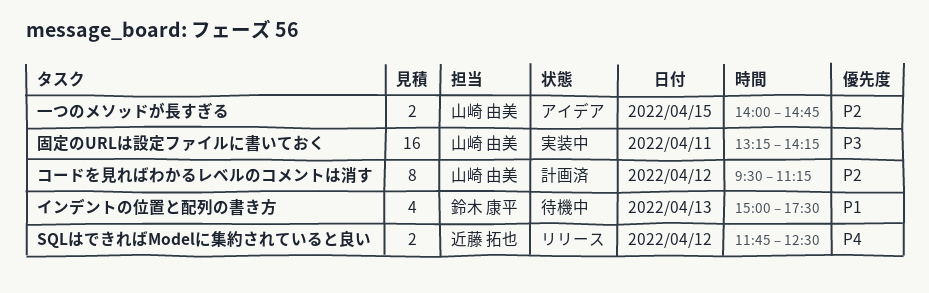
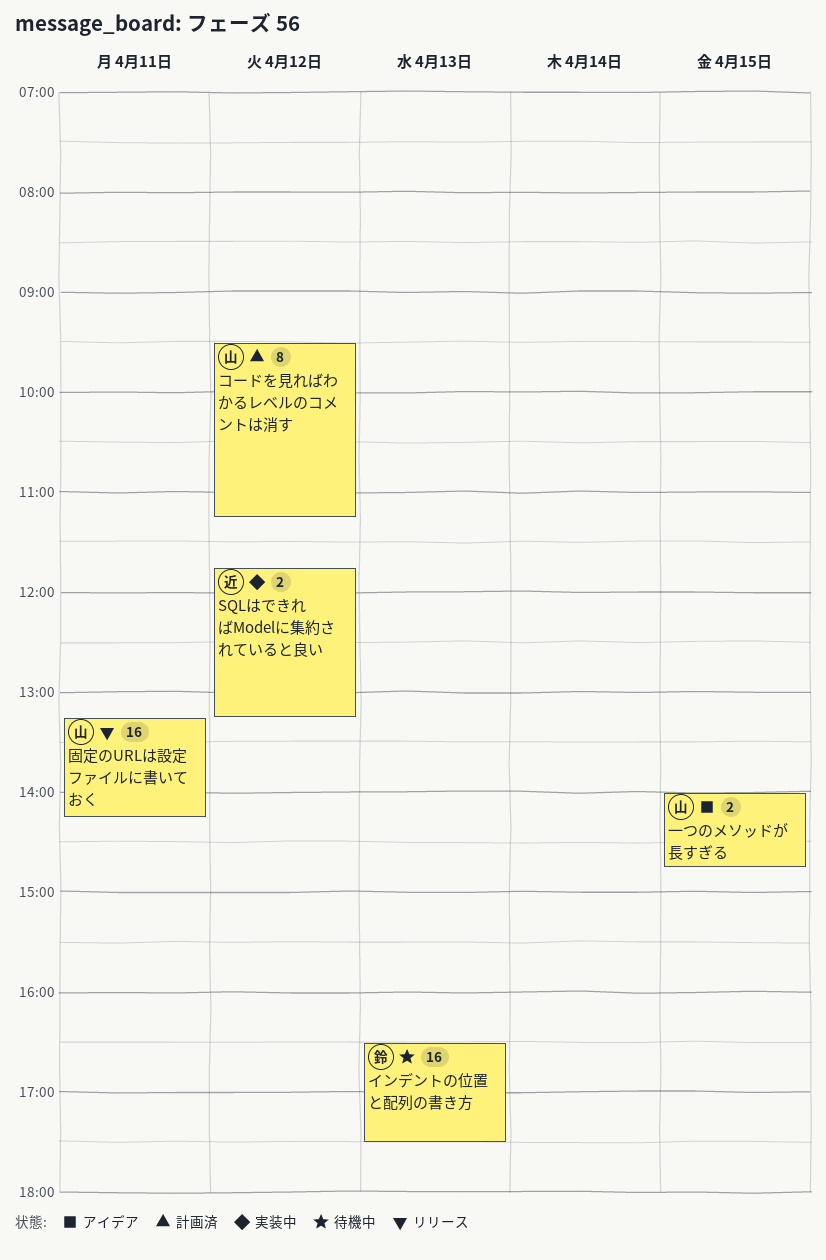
SQLはできればModelに集約されていると良い, status: リリース -> 実装中
SQLはできればModelに集約されていると良い, ends: 12:30 -> 13:15
インデントの位置と配列の書き方, estimate: 4 -> 16
インデントの位置と配列の書き方, begins: 15:00 -> 16:30
固定のURLは設定ファイルに書いておく, status: 実装中 -> リリース

